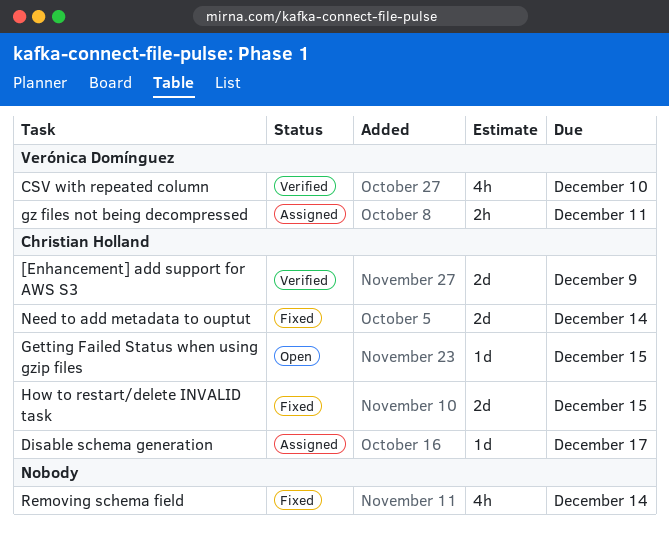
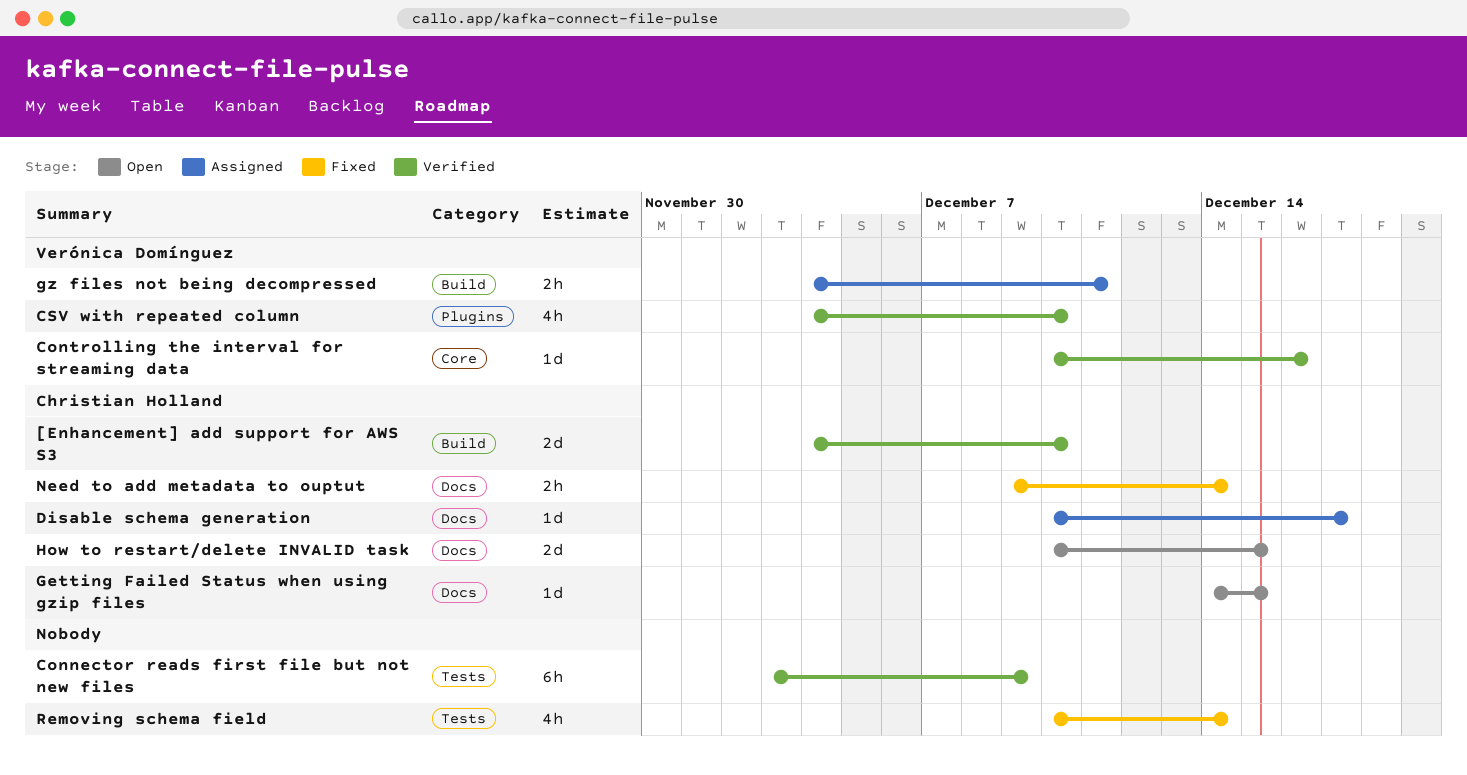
[Enhancement] add support for AWS S3, due: Dec 9 -> Dec 10
Connector reads first file but not new files: none -> present
Controlling the interval for streaming data: none -> present
How to restart/delete INVALID task, status: Fixed -> Open
Need to add metadata to ouptut, estimate: 2d -> 2h

